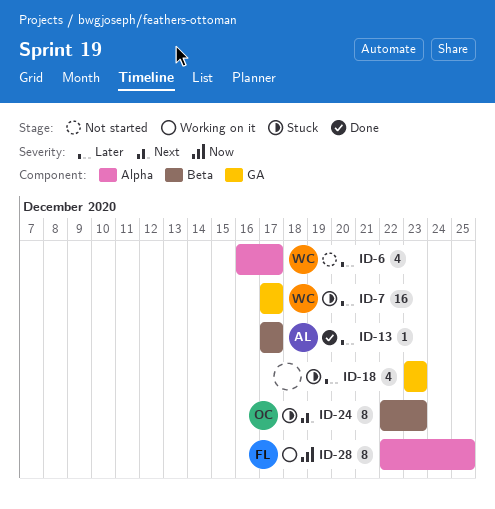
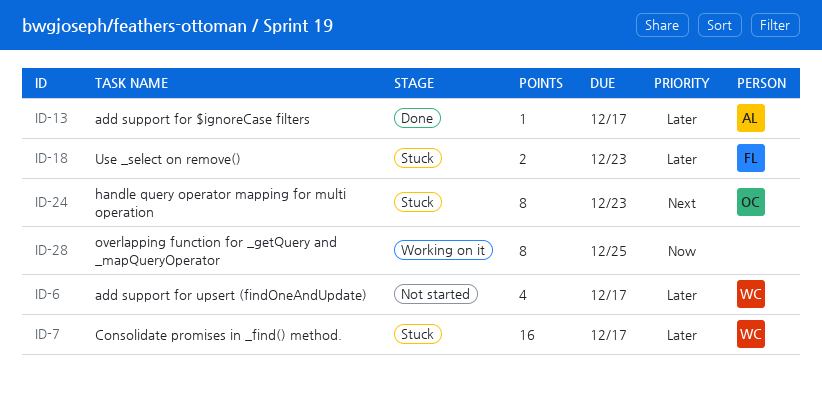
ID-18, owner: none -> FL
ID-18, estimate: 4 -> 2
ID-28, owner: FL -> none

